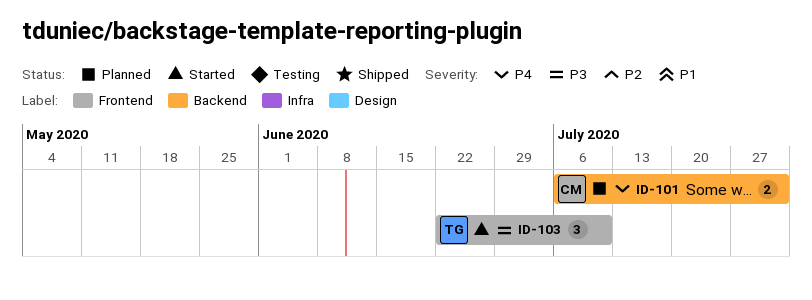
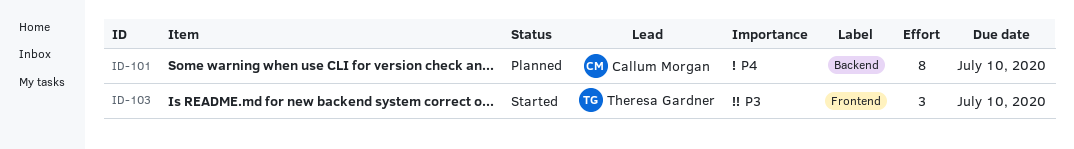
ID-101, estimate: 2 -> 8
ID-101, due: Jul 31 -> Jul 10

